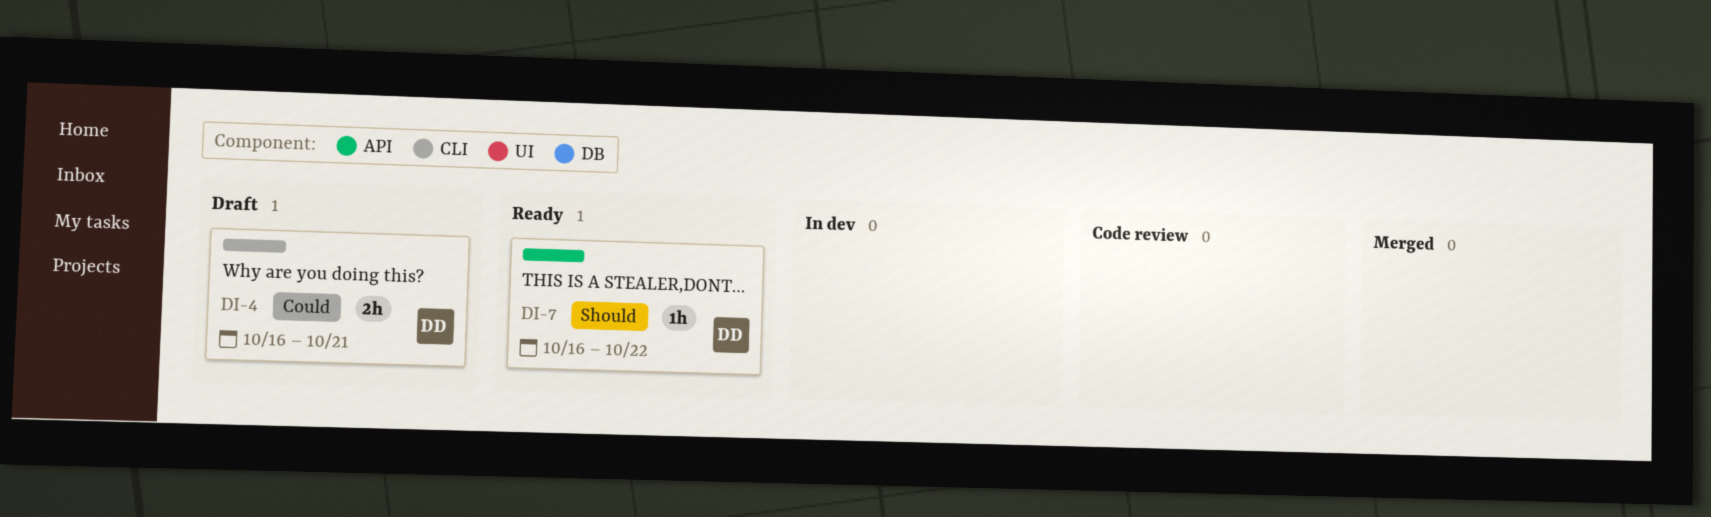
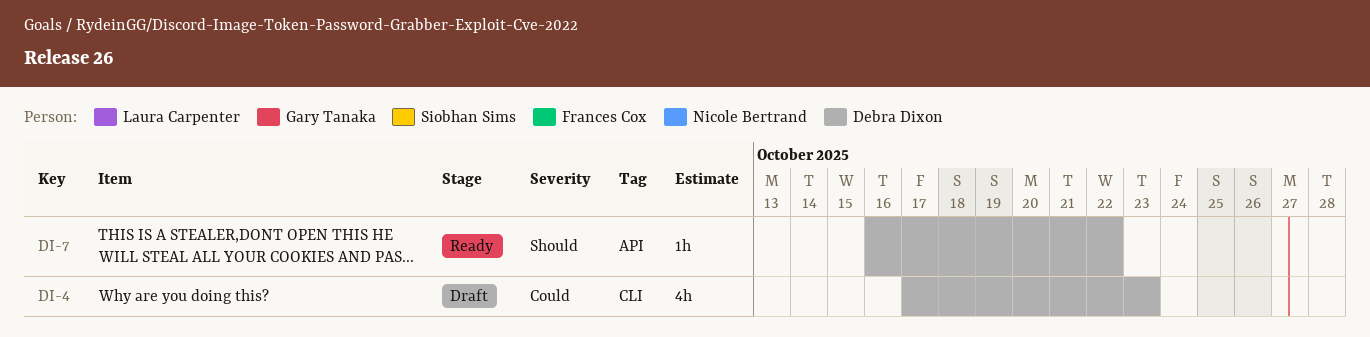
DI-4, estimate: 2h -> 4h
DI-4, start: Oct 16 -> Oct 17
DI-4, due: Oct 21 -> Oct 23

